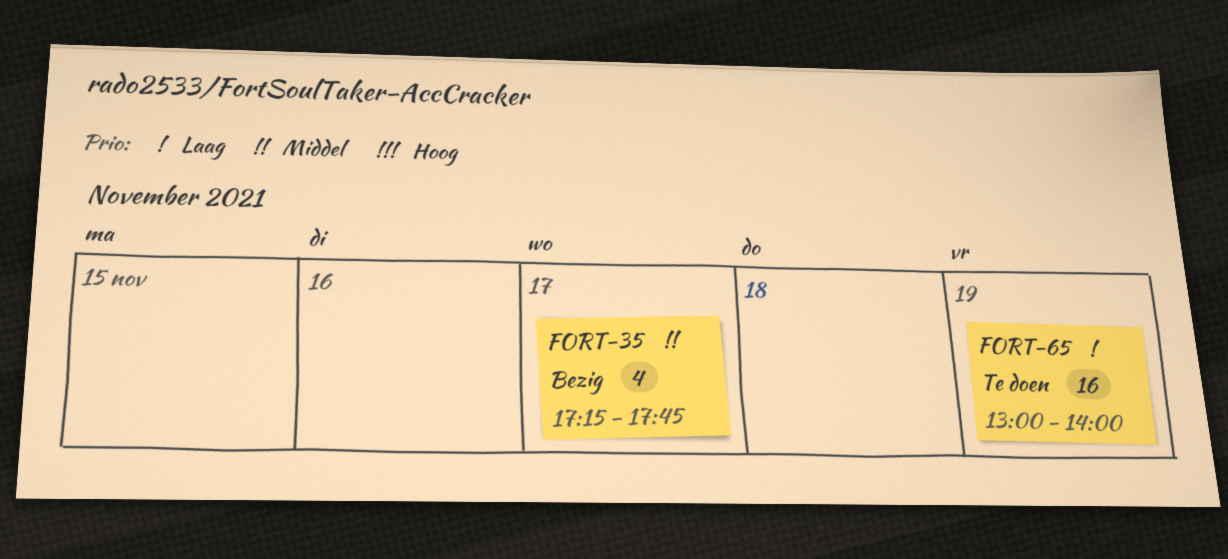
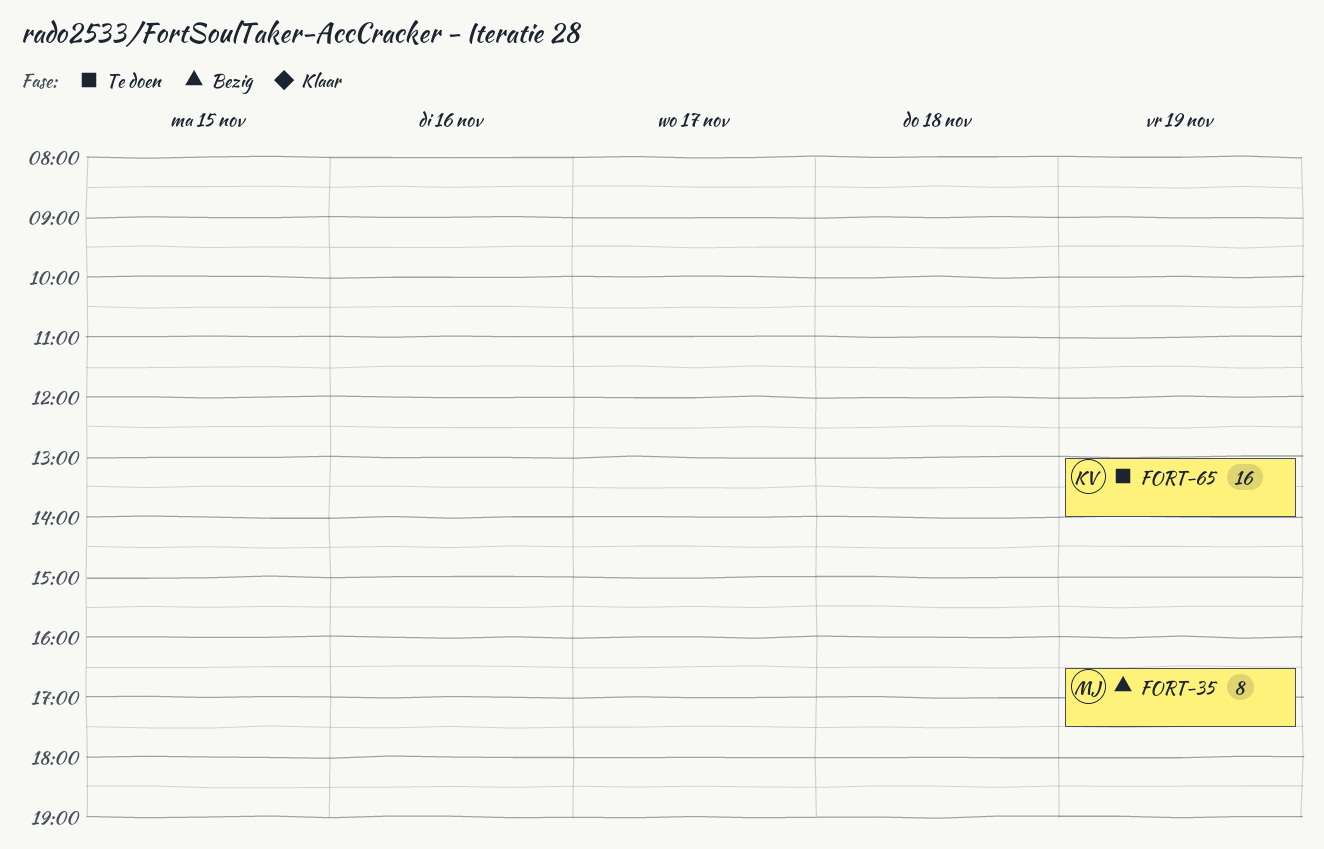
FORT-35, estimate: 4 -> 8
FORT-35, day: Nov 17 -> Nov 19
FORT-35, begins: 17:15 -> 16:30
FORT-35, ends: 17:45 -> 17:30

